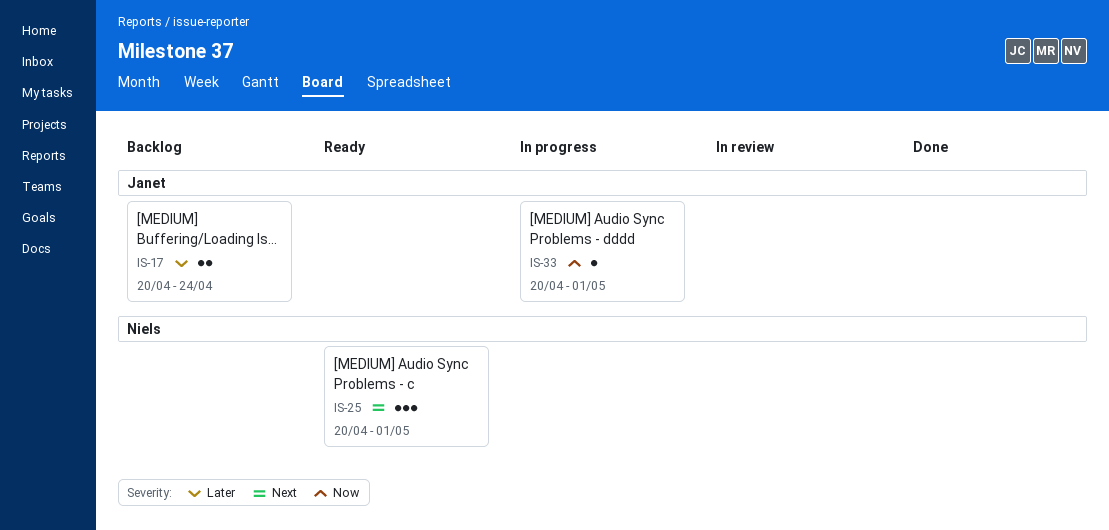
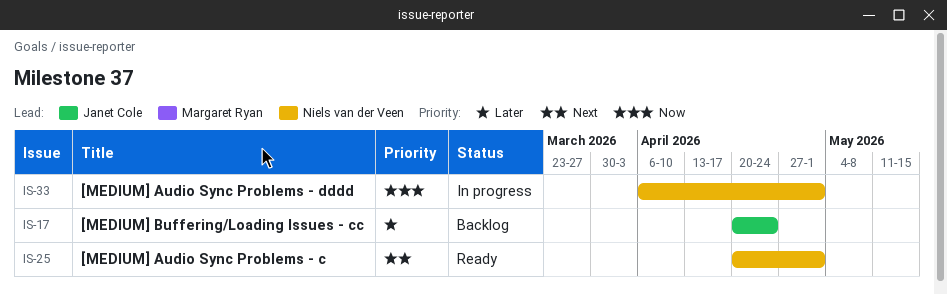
IS-33, owner: Janet Cole -> Niels van der Veen
IS-33, start: Apr 20 -> Apr 6

